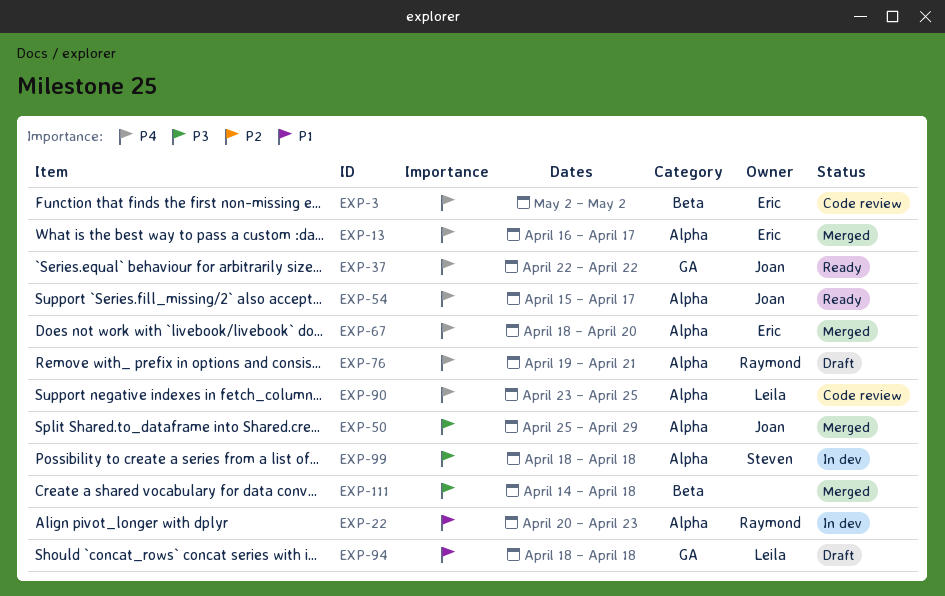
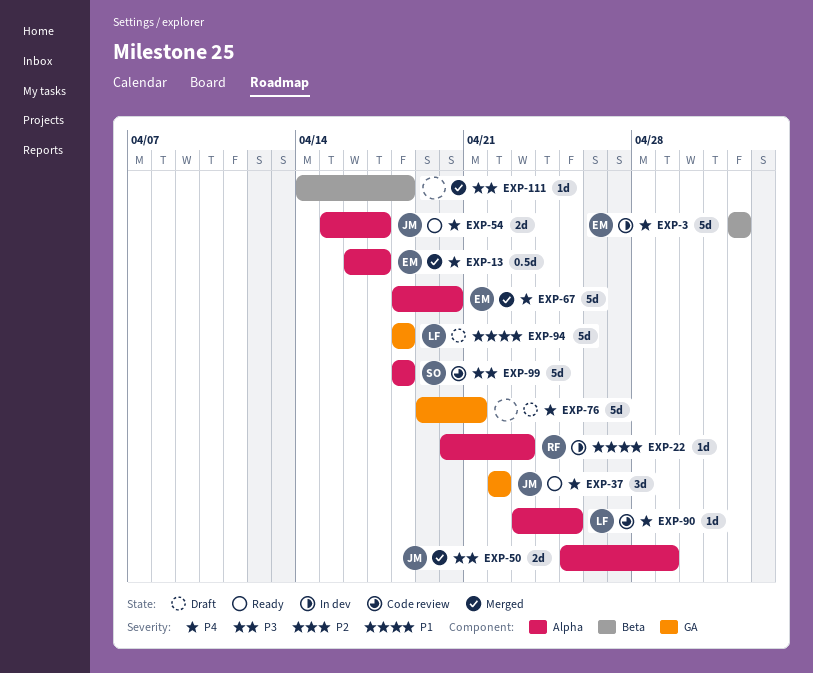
EXP-3, status: Code review -> In dev
EXP-76, owner: Raymond -> none
EXP-76, label: Alpha -> GA
EXP-99, status: In dev -> Code review

